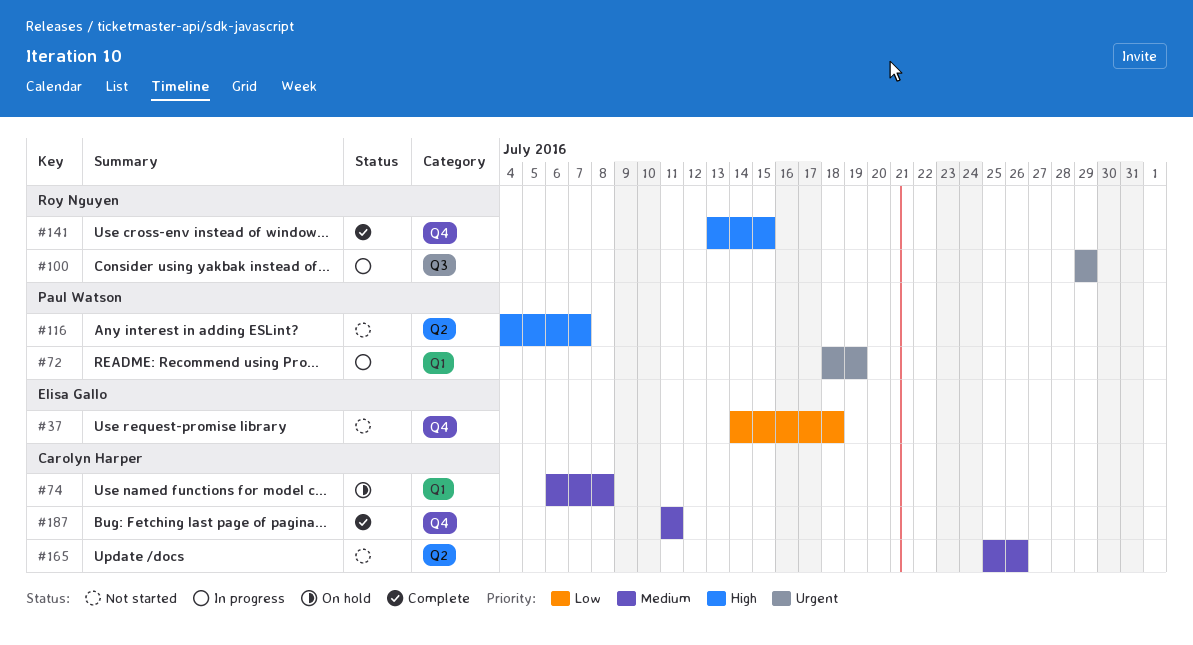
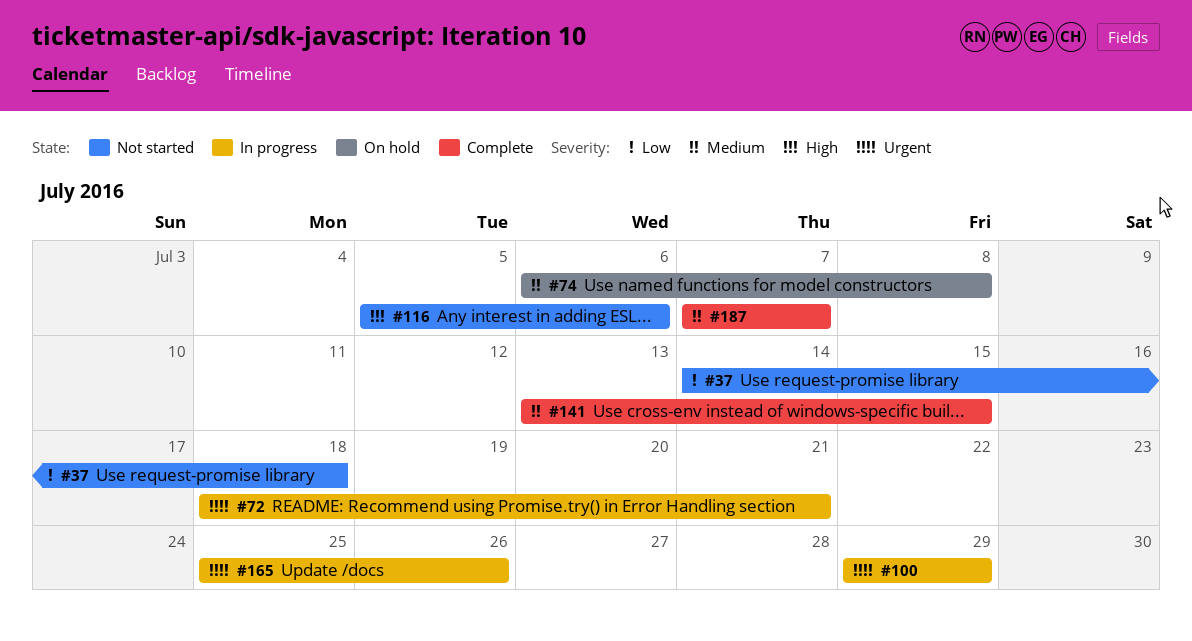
#72, due: Jul 19 -> Jul 21
#116, start: Jul 4 -> Jul 5
#116, due: Jul 7 -> Jul 6
#141, priority: High -> Medium
#165, status: Not started -> In progress
#165, priority: Medium -> Urgent
#187, start: Jul 11 -> Jul 7
#187, due: Jul 11 -> Jul 7

